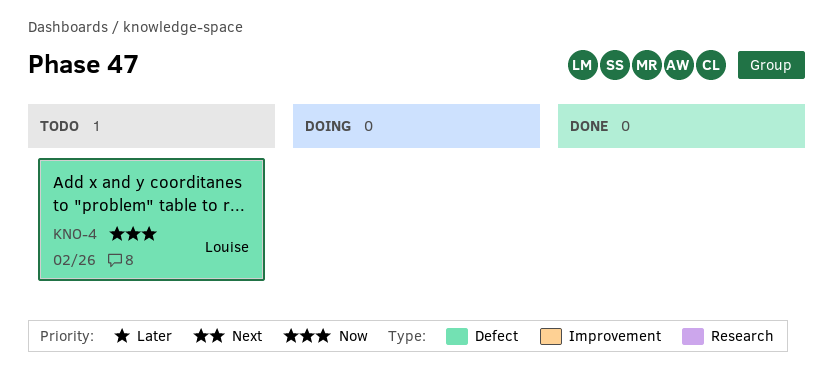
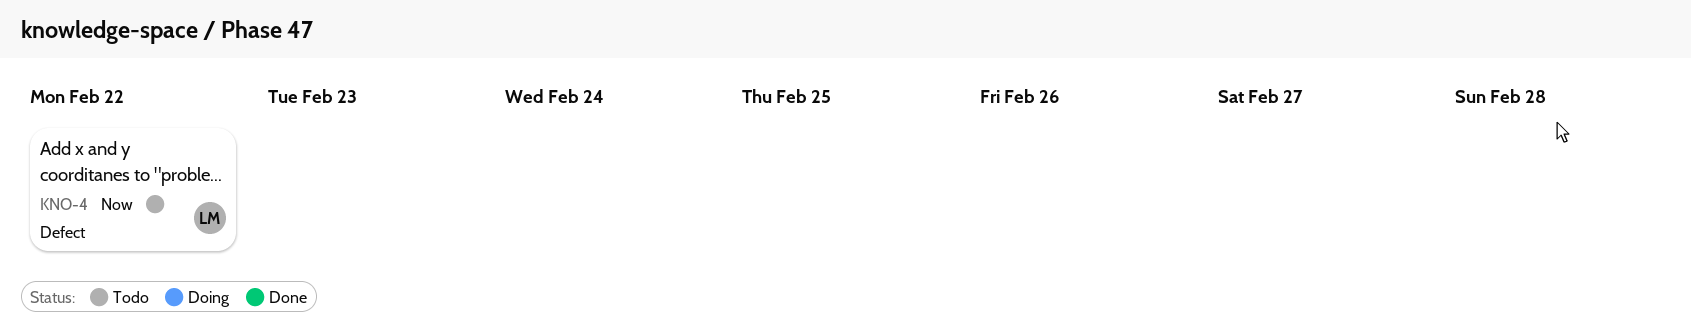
KNO-4, due: Feb 26 -> Feb 22

